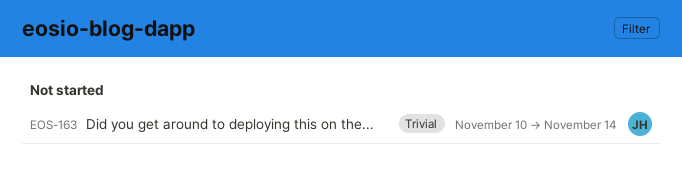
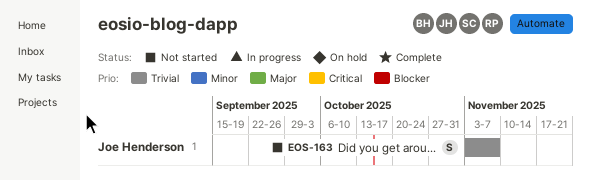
EOS-163, start: Nov 10 -> Nov 3
EOS-163, due: Nov 14 -> Nov 7

